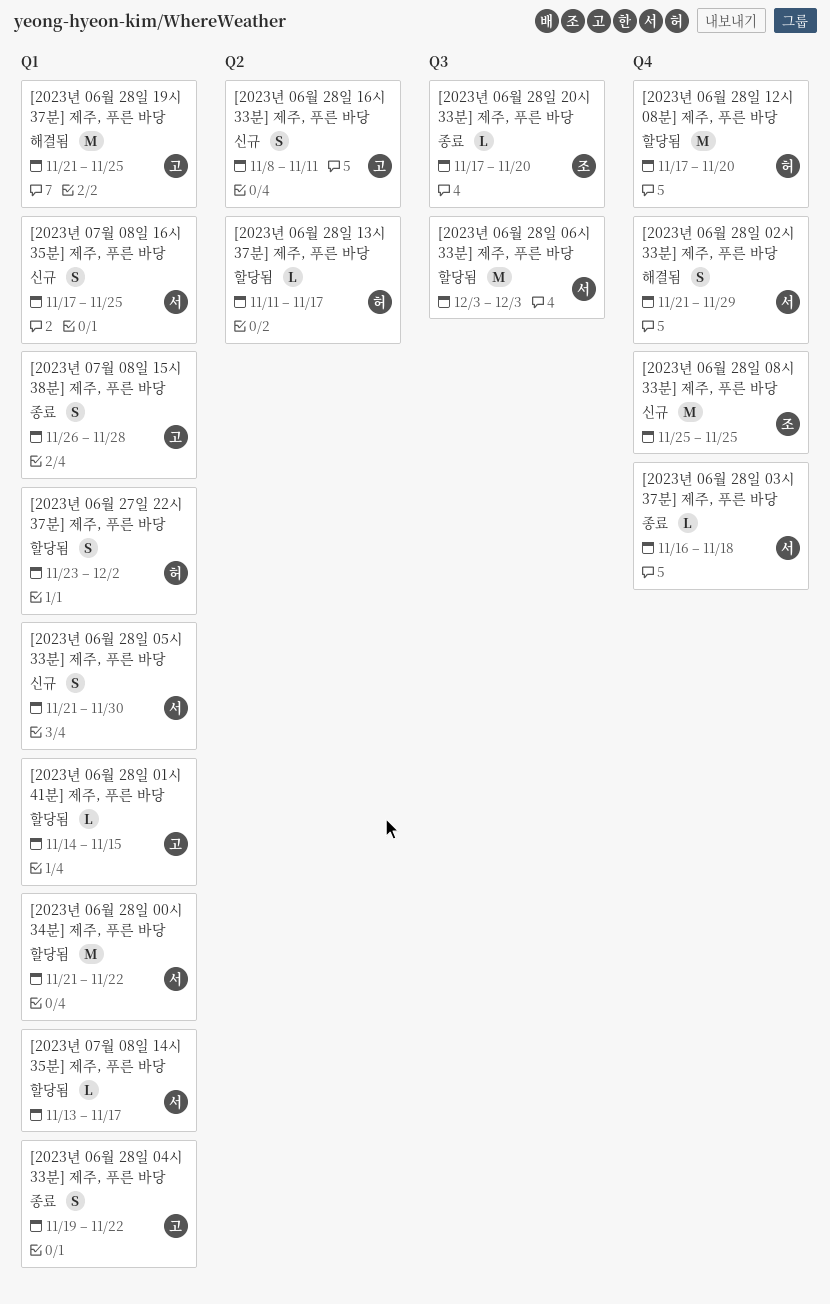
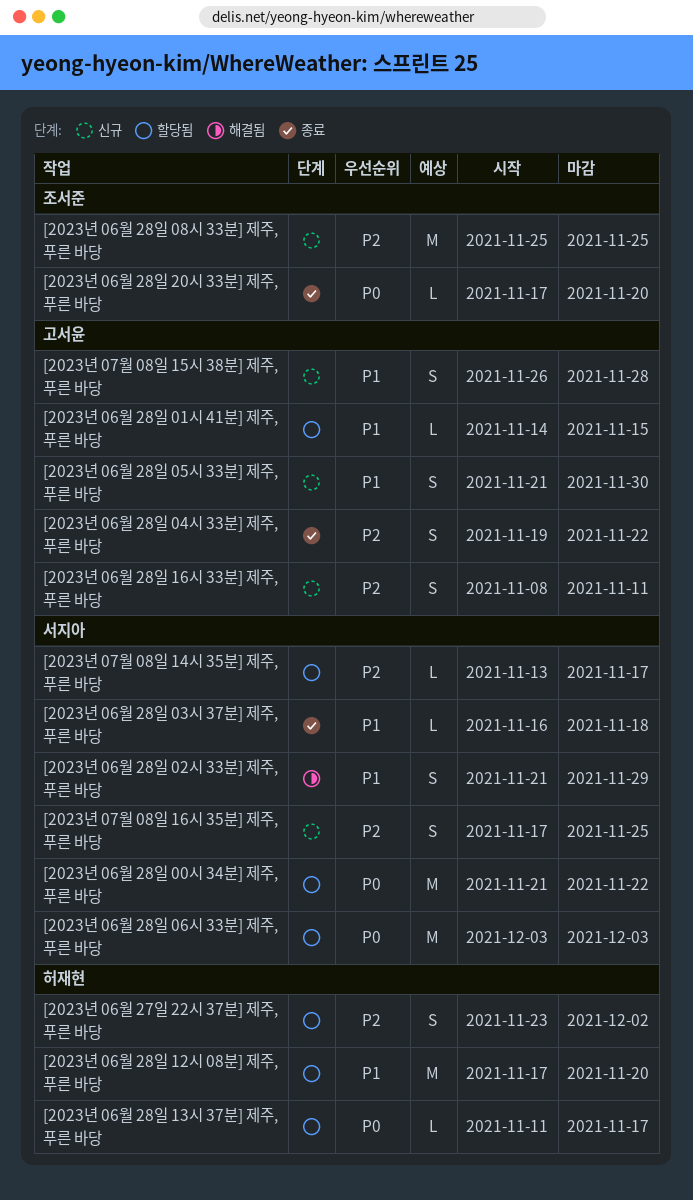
[2023년 06월 28일 05시 33분] 제주, 푸른 바당, owner: 서지아 -> 고서윤
[2023년 06월 28일 19시 37분] 제주, 푸른 바당: present -> none
[2023년 07월 08일 15시 38분] 제주, 푸른 바당, status: 종료 -> 신규

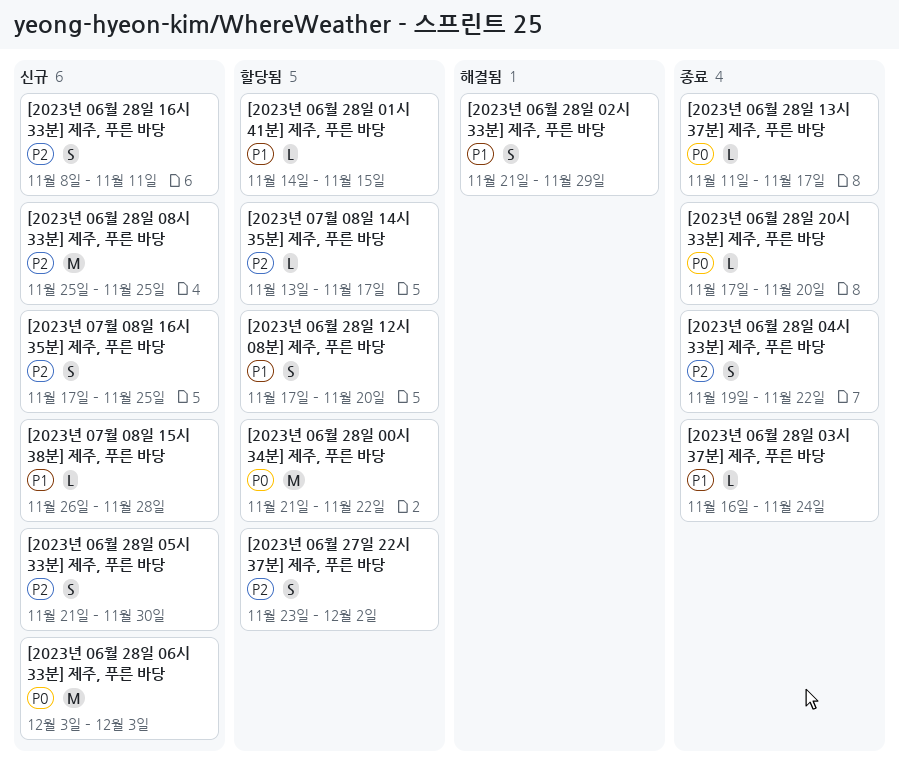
[2023년 06월 28일 03시 37분] 제주, 푸른 바당, due: Nov 18 -> Nov 24
[2023년 06월 28일 05시 33분] 제주, 푸른 바당, priority: P1 -> P2
[2023년 06월 28일 06시 33분] 제주, 푸른 바당, status: 할당됨 -> 신규
[2023년 06월 28일 12시 08분] 제주, 푸른 바당, estimate: M -> S
[2023년 06월 28일 13시 37분] 제주, 푸른 바당, status: 할당됨 -> 종료
[2023년 07월 08일 15시 38분] 제주, 푸른 바당, estimate: S -> L

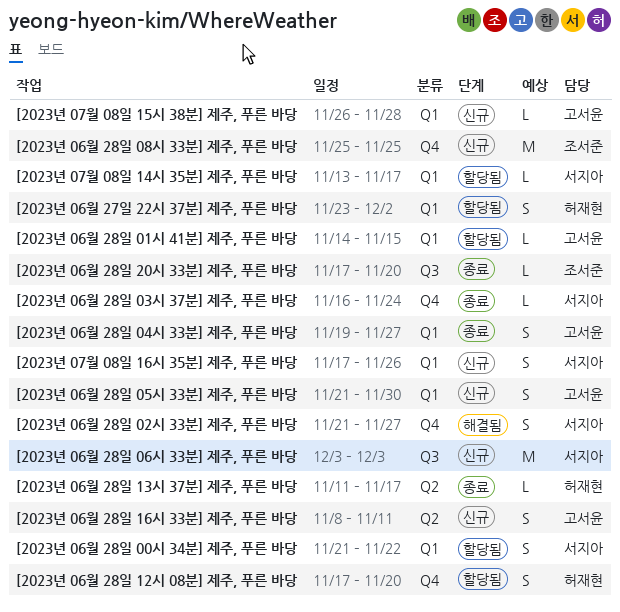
[2023년 06월 28일 00시 34분] 제주, 푸른 바당, estimate: M -> S
[2023년 06월 28일 02시 33분] 제주, 푸른 바당, due: Nov 29 -> Nov 27
[2023년 06월 28일 04시 33분] 제주, 푸른 바당, due: Nov 22 -> Nov 27
[2023년 07월 08일 16시 35분] 제주, 푸른 바당, due: Nov 25 -> Nov 26

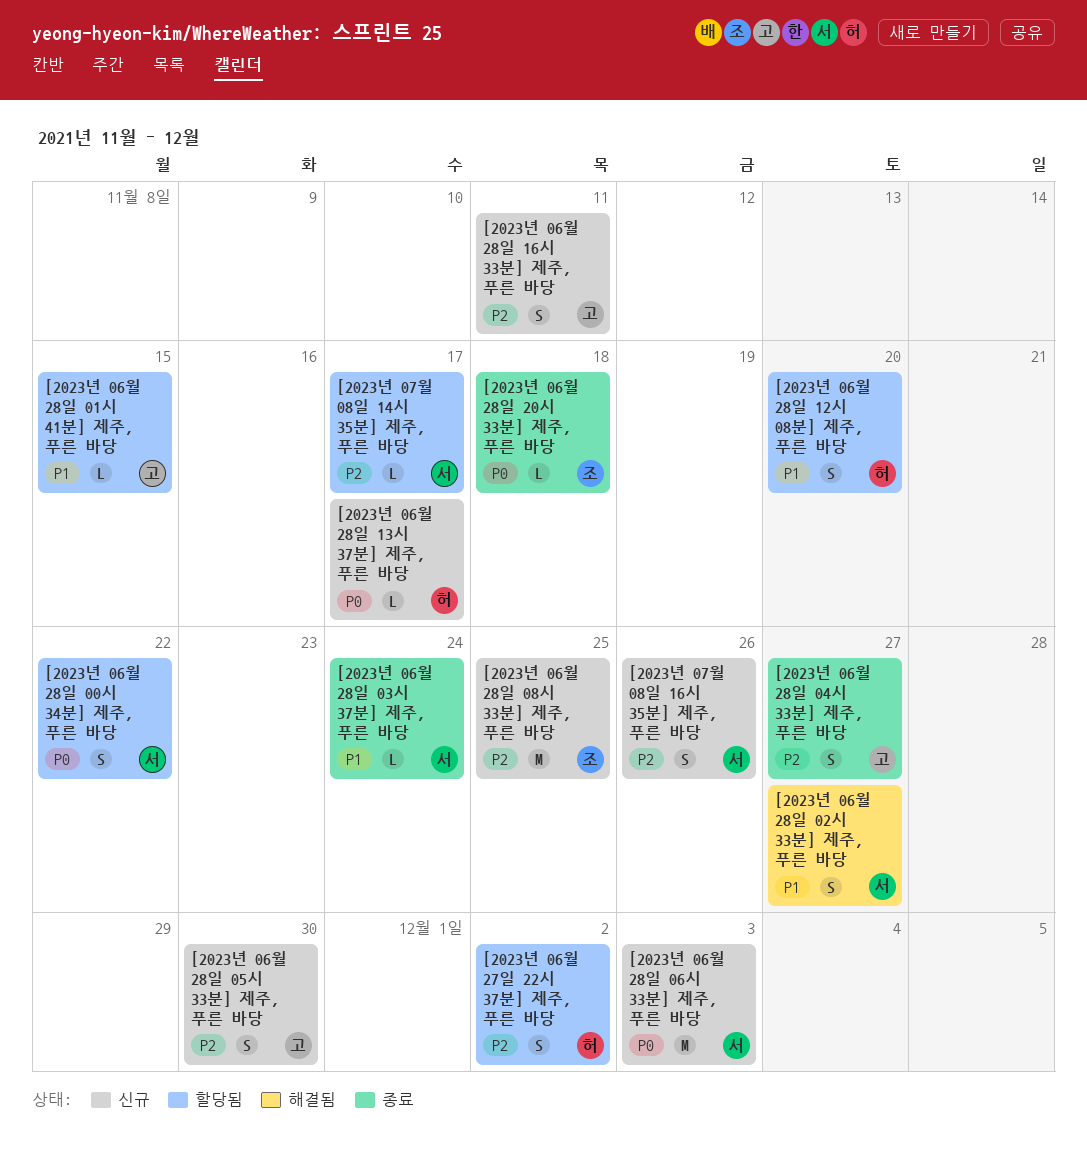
[2023년 06월 28일 13시 37분] 제주, 푸른 바당, status: 종료 -> 신규
[2023년 06월 28일 20시 33분] 제주, 푸른 바당, due: Nov 20 -> Nov 18
[2023년 07월 08일 15시 38분] 제주, 푸른 바당: present -> none

